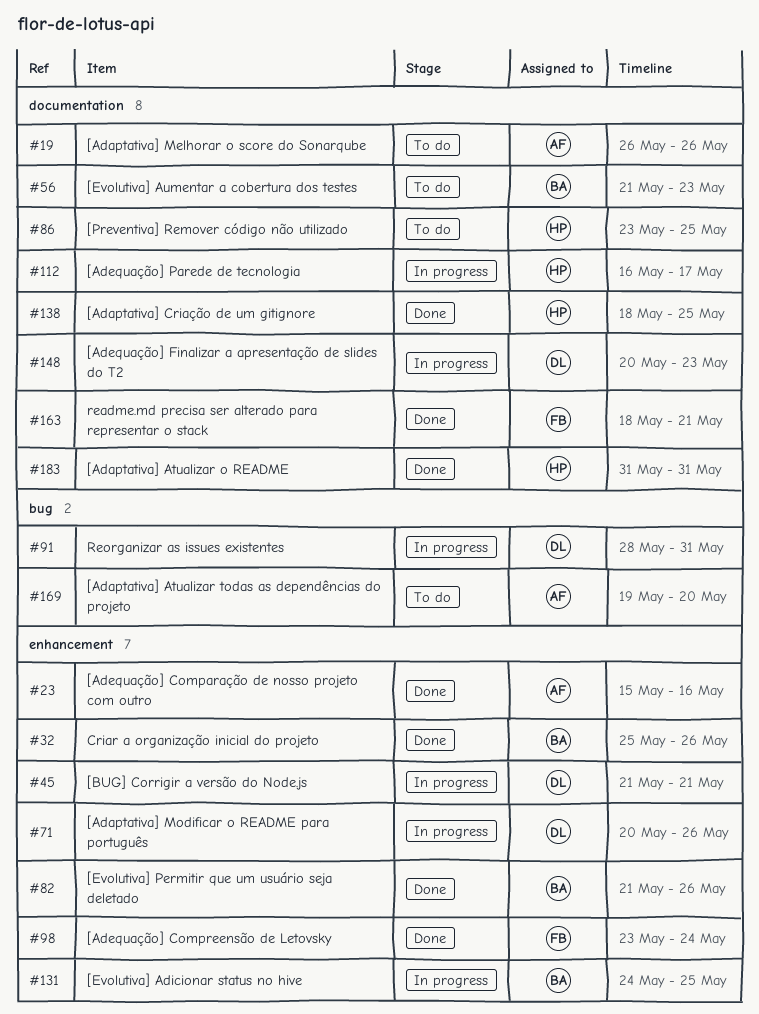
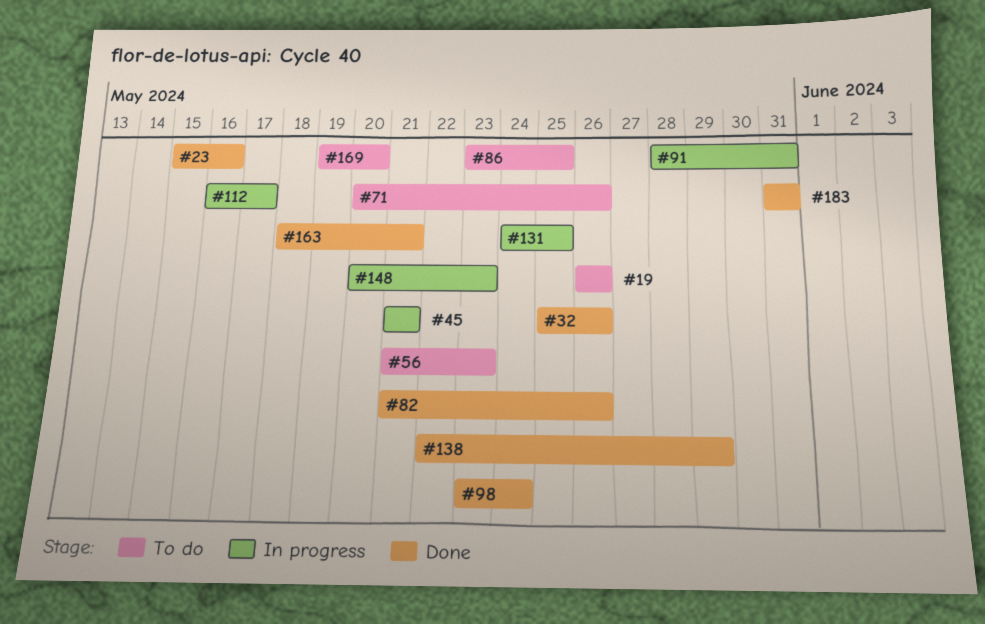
#71, status: In progress -> To do
#138, start: May 18 -> May 22
#138, due: May 25 -> May 29

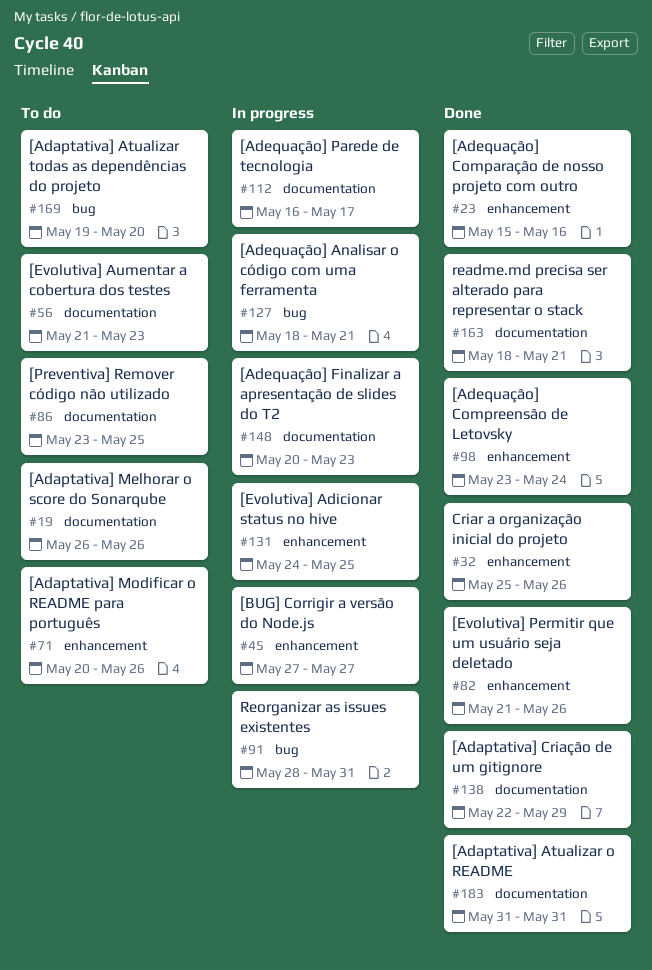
#45, start: May 21 -> May 27
#45, due: May 21 -> May 27
#127: none -> present

